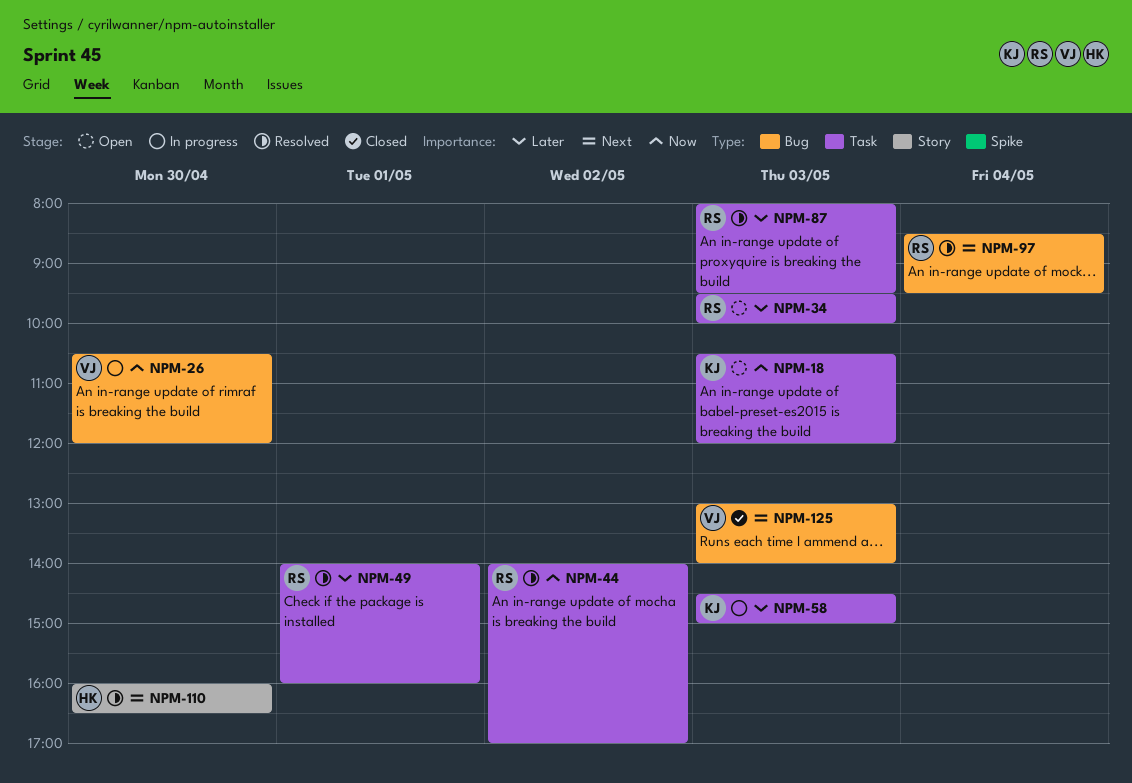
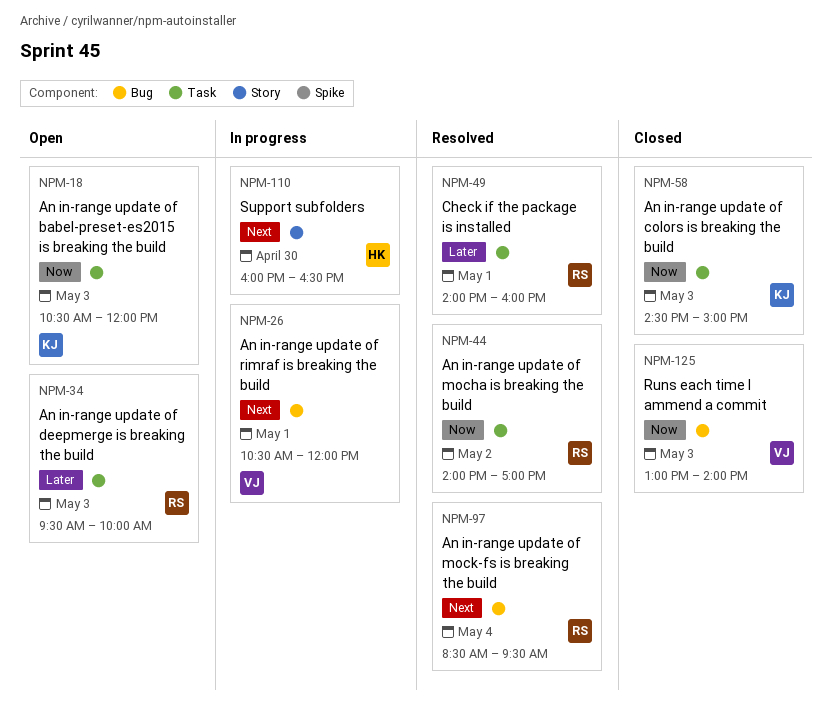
NPM-26, priority: Now -> Next
NPM-26, day: Apr 30 -> May 1
NPM-58, status: In progress -> Closed
NPM-58, priority: Later -> Now
NPM-87: present -> none
NPM-110, status: Resolved -> In progress
NPM-125, priority: Next -> Now

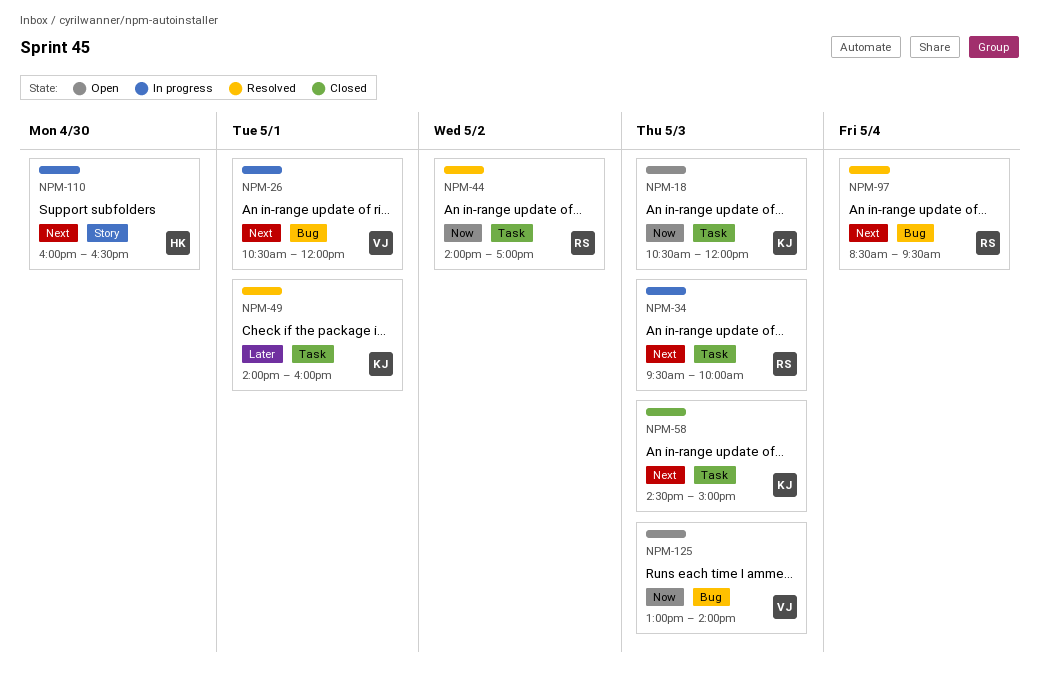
NPM-34, status: Open -> In progress
NPM-34, priority: Later -> Next
NPM-49, owner: RS -> KJ
NPM-58, priority: Now -> Next
NPM-125, status: Closed -> Open

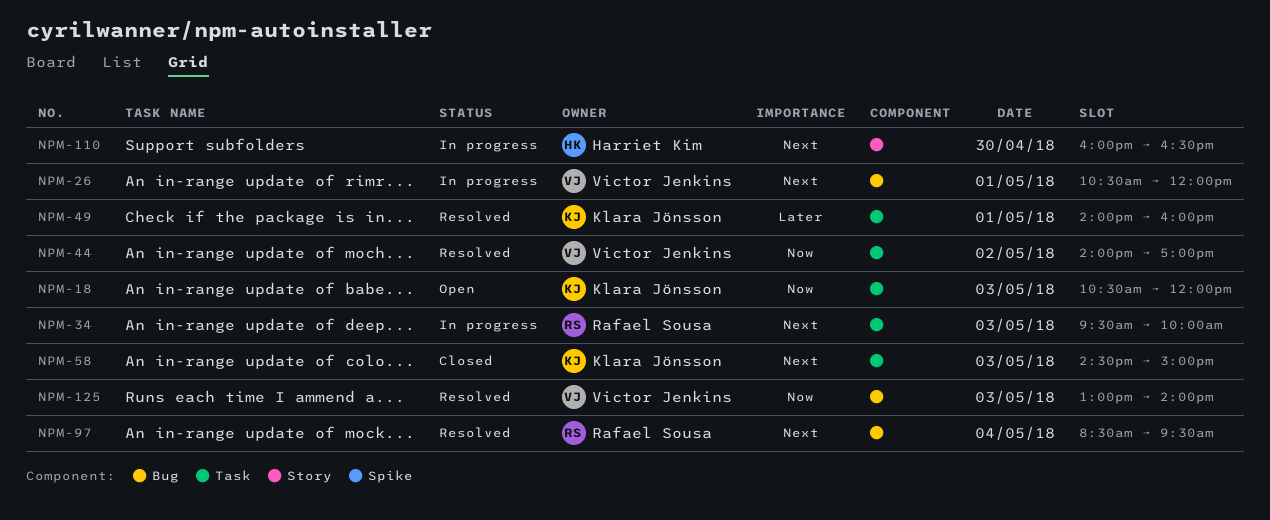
NPM-44, owner: Rafael Sousa -> Victor Jenkins
NPM-125, status: Open -> Resolved

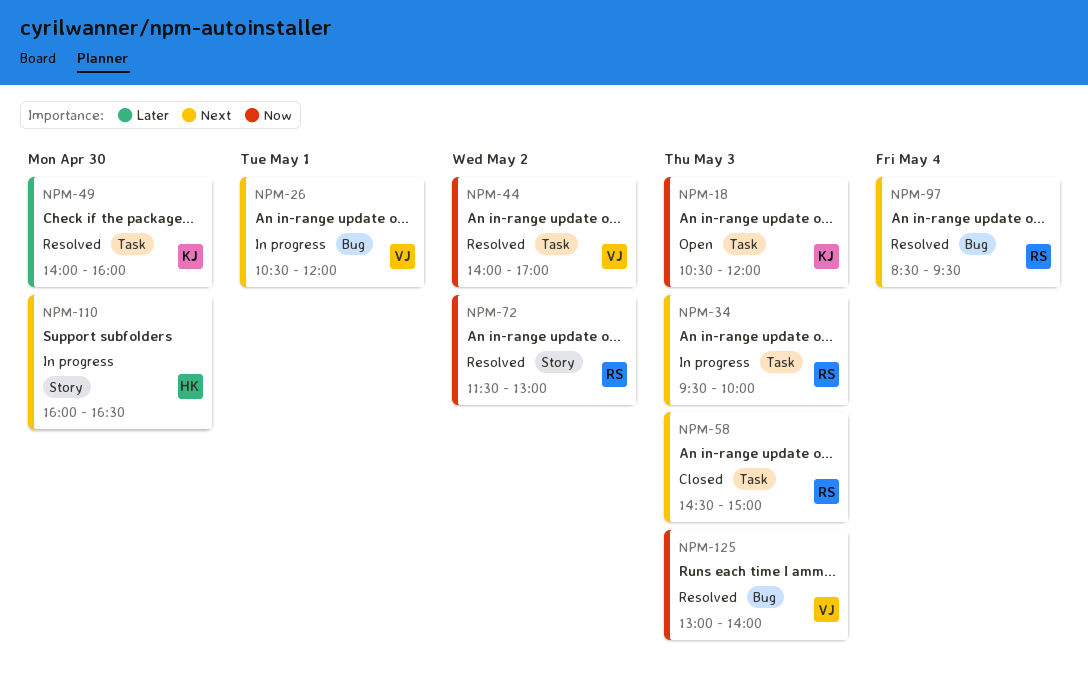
NPM-49, day: May 1 -> Apr 30
NPM-58, owner: Klara Jönsson -> Rafael Sousa
NPM-72: none -> present

